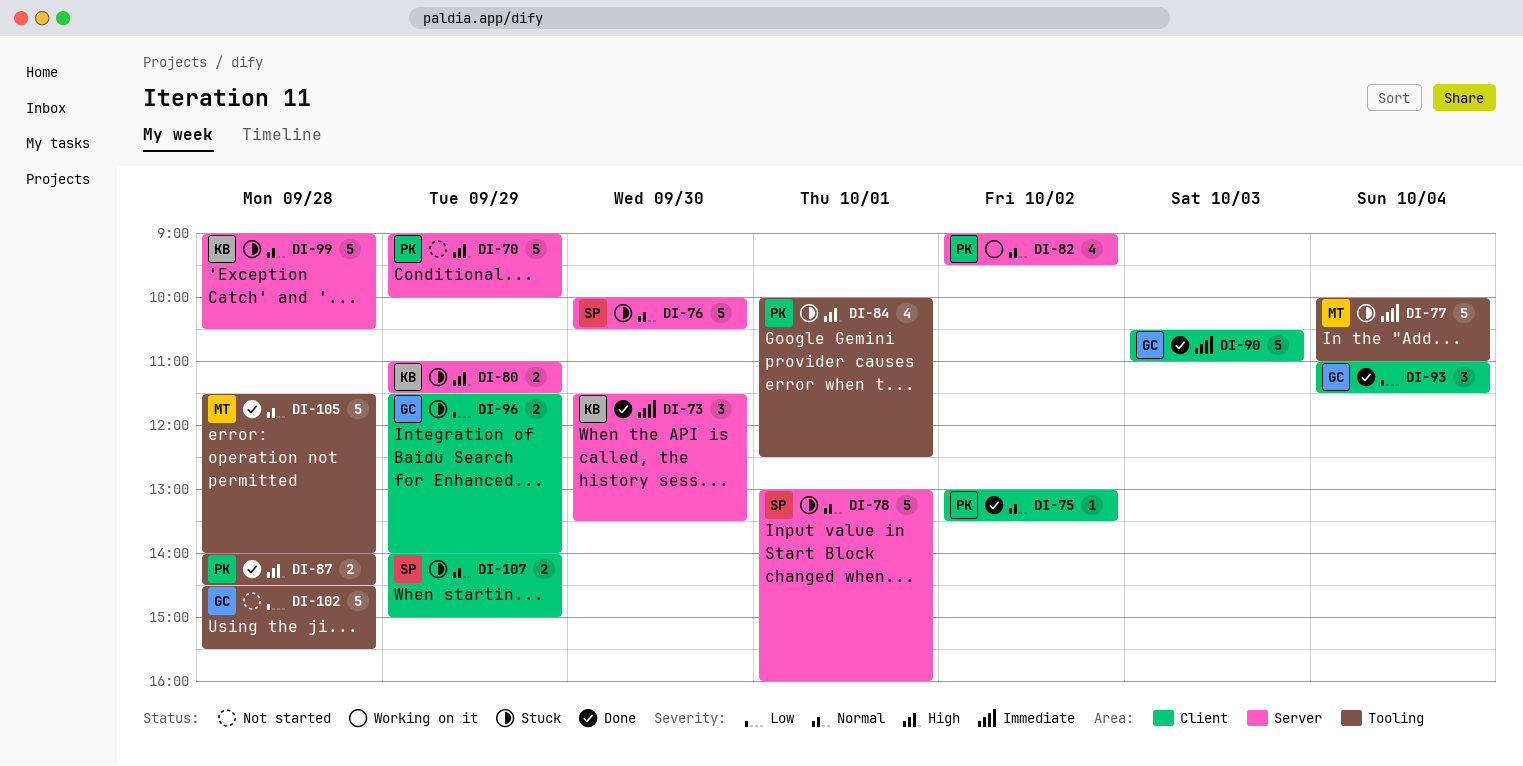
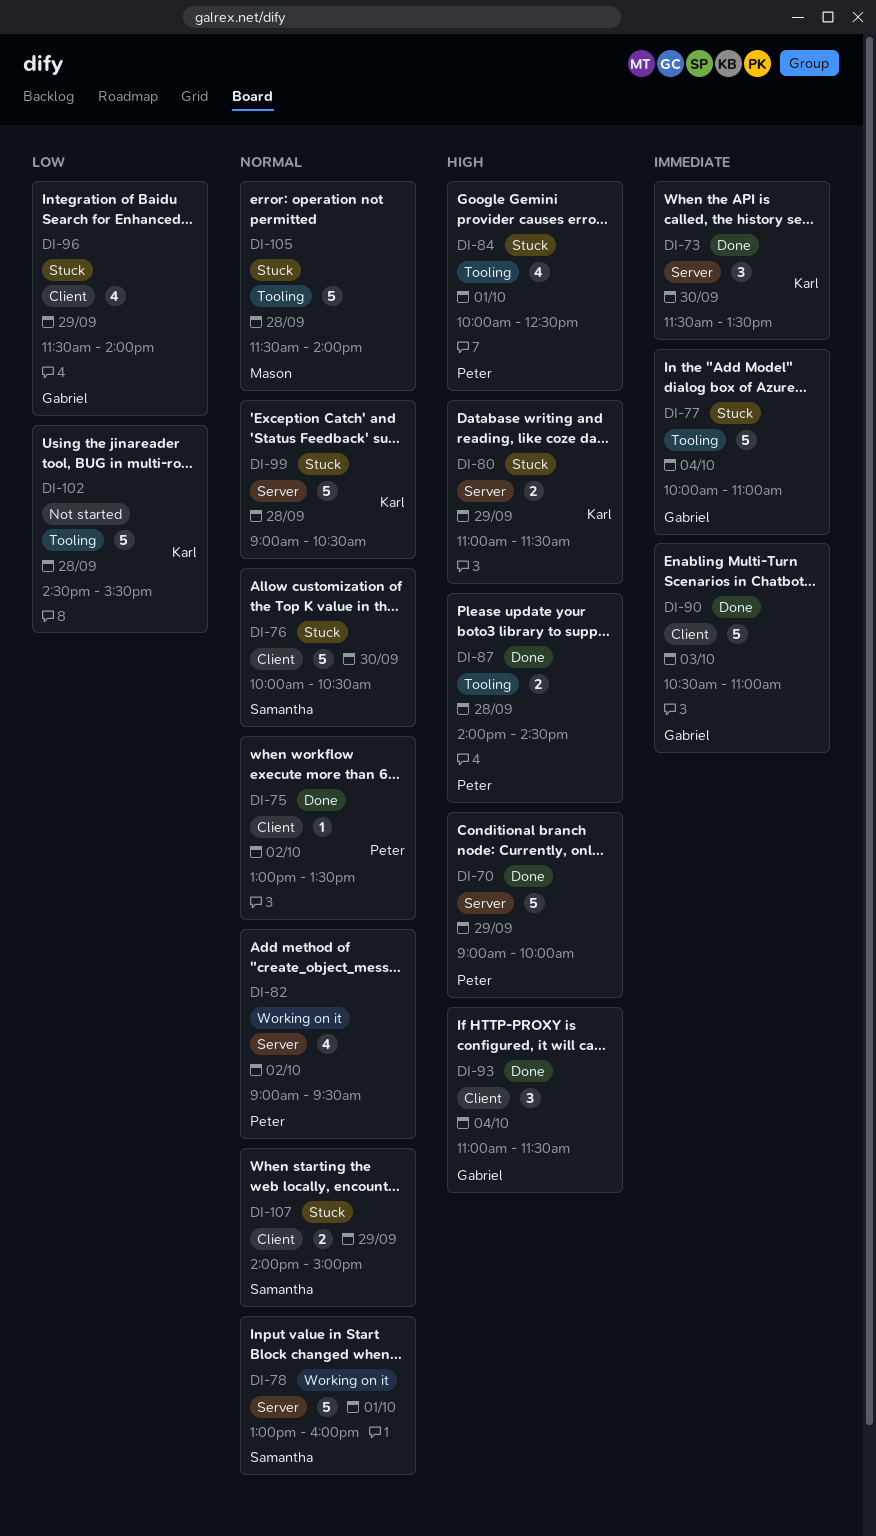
DI-70, status: Not started -> Done
DI-76, label: Server -> Client
DI-77, owner: Mason -> Gabriel
DI-78, status: Stuck -> Working on it
DI-93, priority: Low -> High
DI-96, estimate: 2 -> 4
DI-102, owner: Gabriel -> Karl
DI-105, status: Done -> Stuck

